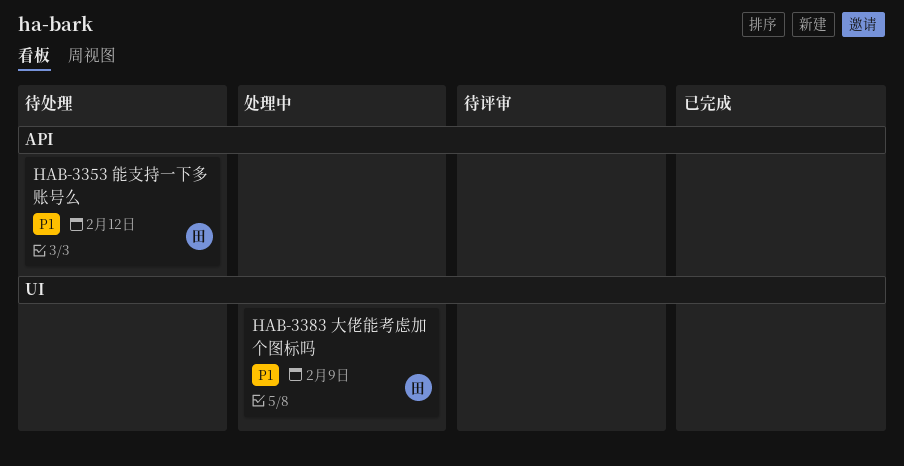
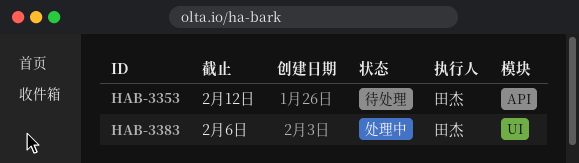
HAB-3383, due: Feb 9 -> Feb 6

